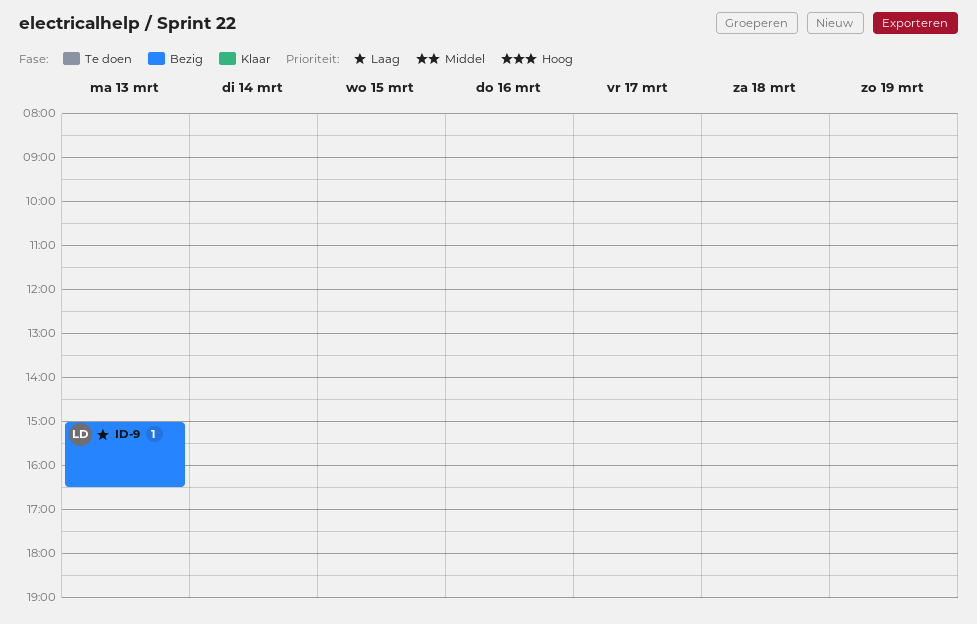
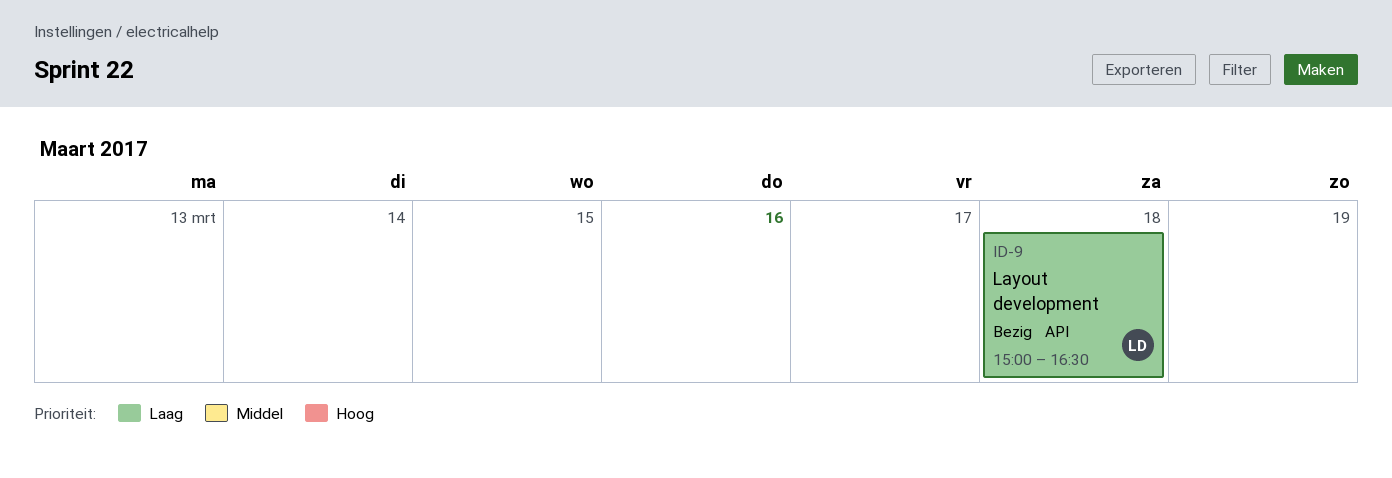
ID-9, day: Mar 13 -> Mar 18

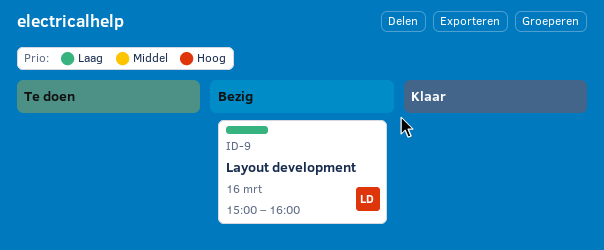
ID-9, day: Mar 18 -> Mar 16
ID-9, ends: 16:30 -> 16:00

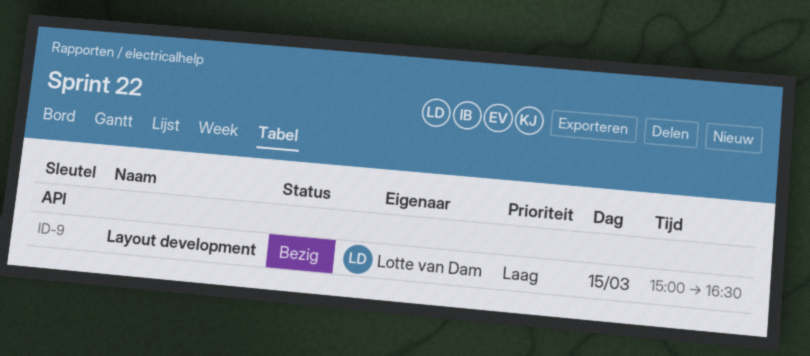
ID-9, day: Mar 16 -> Mar 15
ID-9, ends: 16:00 -> 16:30

